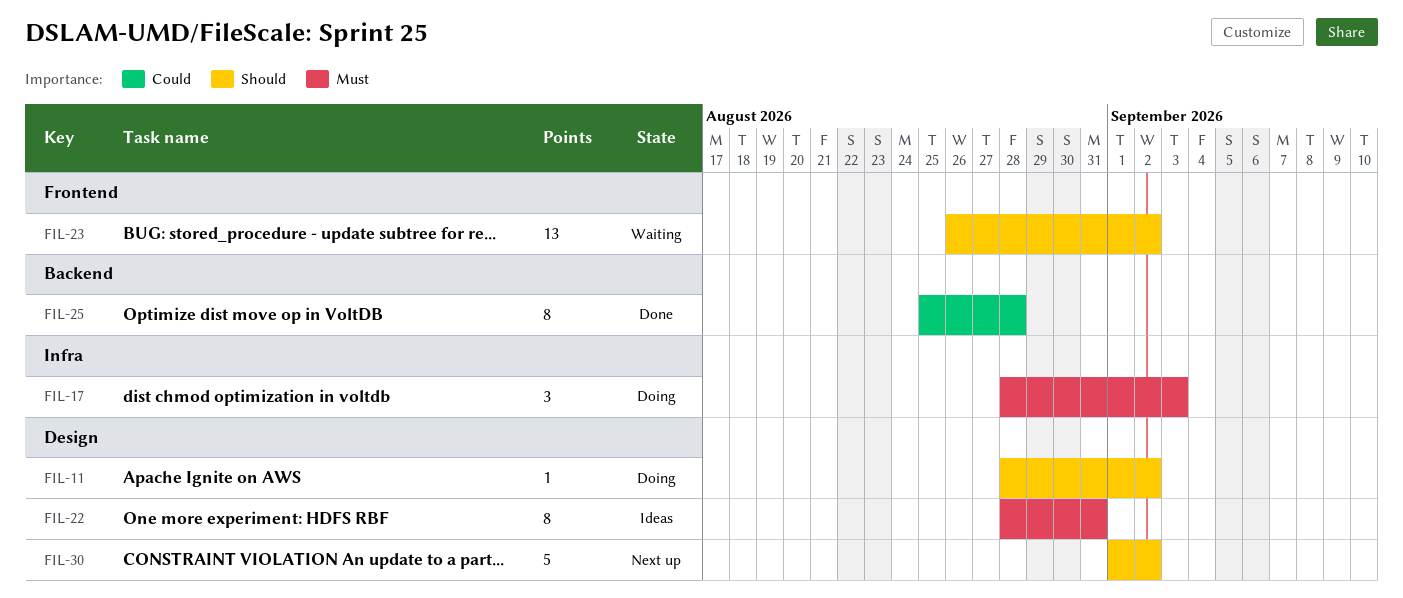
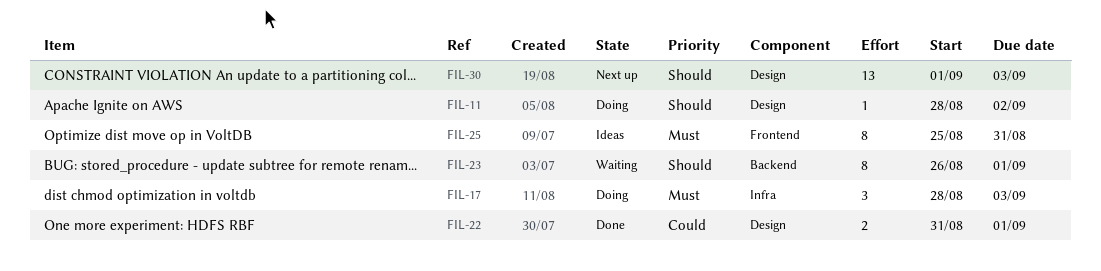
FIL-22, status: Ideas -> Done
FIL-22, priority: Must -> Could
FIL-22, estimate: 8 -> 2
FIL-22, start: Aug 28 -> Aug 31
FIL-22, due: Aug 31 -> Sep 1
FIL-23, label: Frontend -> Backend
FIL-23, estimate: 13 -> 8
FIL-23, due: Sep 2 -> Sep 1
FIL-25, status: Done -> Ideas
FIL-25, priority: Could -> Must
FIL-25, label: Backend -> Frontend
FIL-25, due: Aug 28 -> Aug 31
FIL-30, estimate: 5 -> 13
FIL-30, due: Sep 2 -> Sep 3

